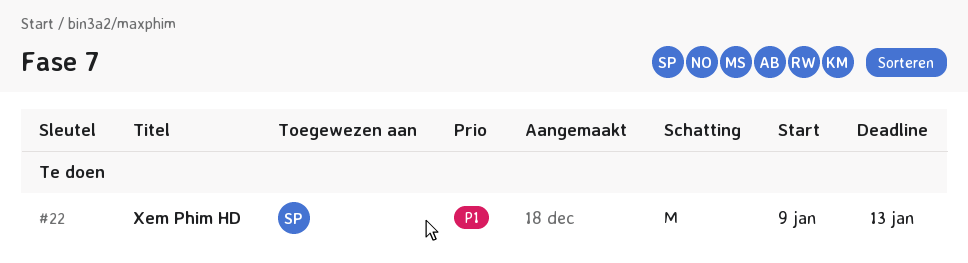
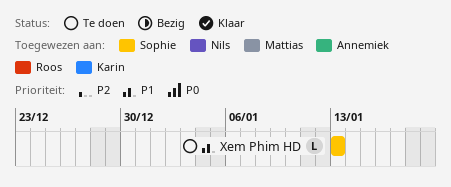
Xem Phim HD, estimate: M -> L
Xem Phim HD, start: Jan 9 -> Jan 13

